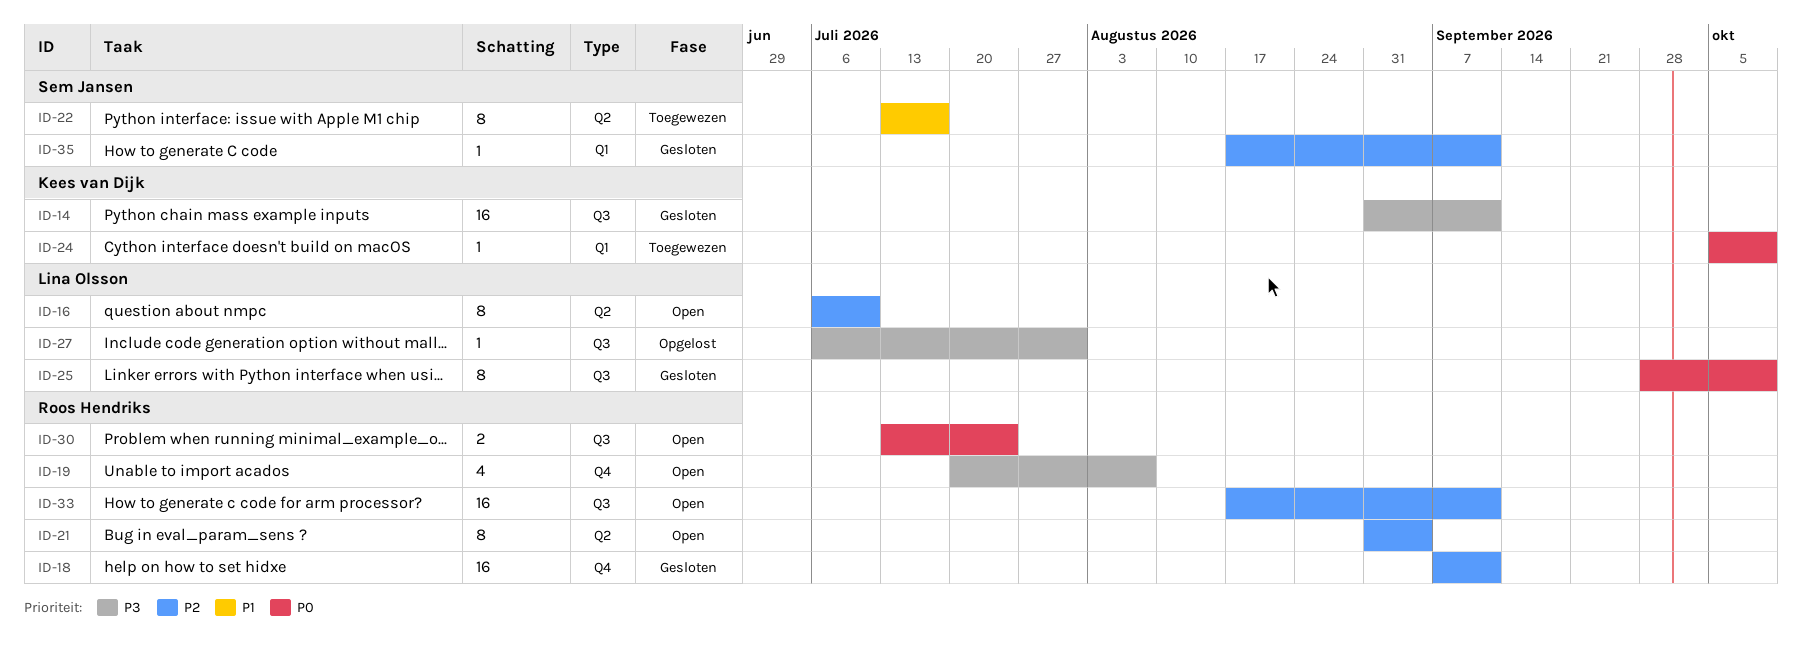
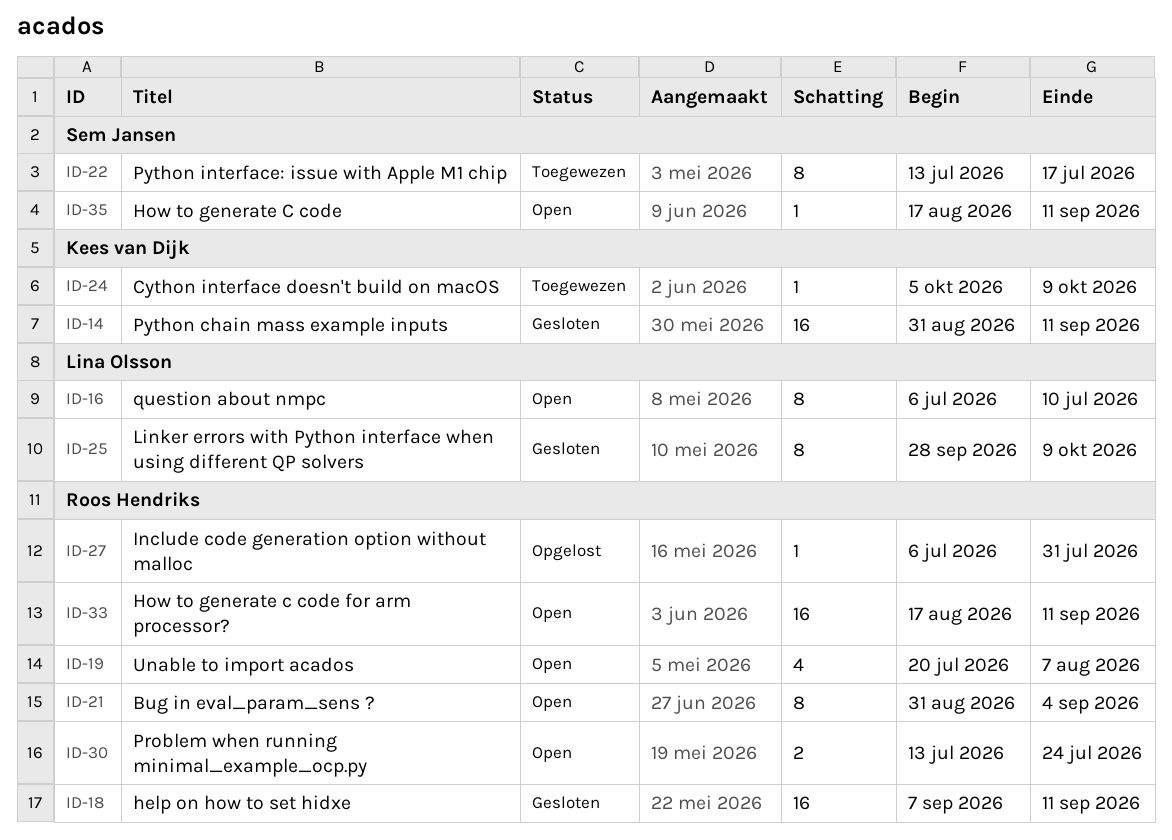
ID-27, owner: Lina Olsson -> Roos Hendriks
ID-35, status: Gesloten -> Open

